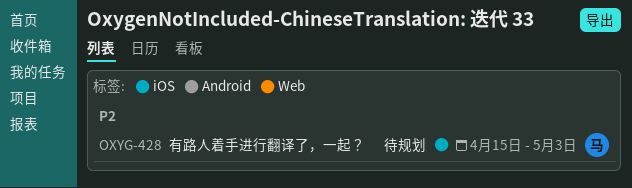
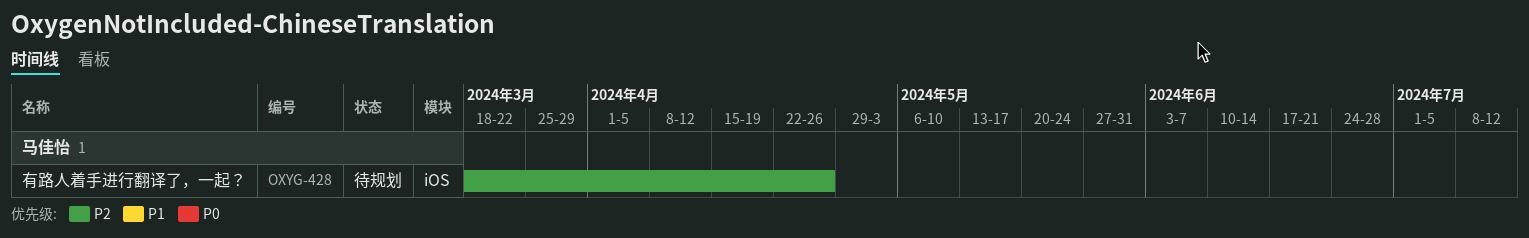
OXYG-428, start: Apr 15 -> Mar 18
OXYG-428, due: May 3 -> Apr 26

